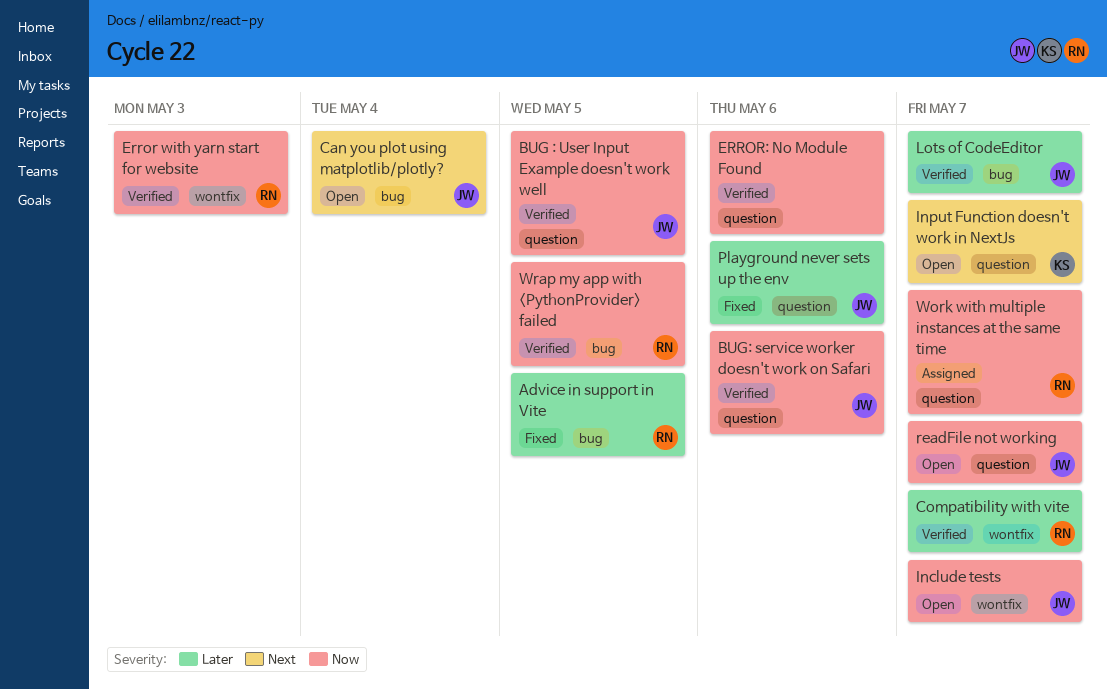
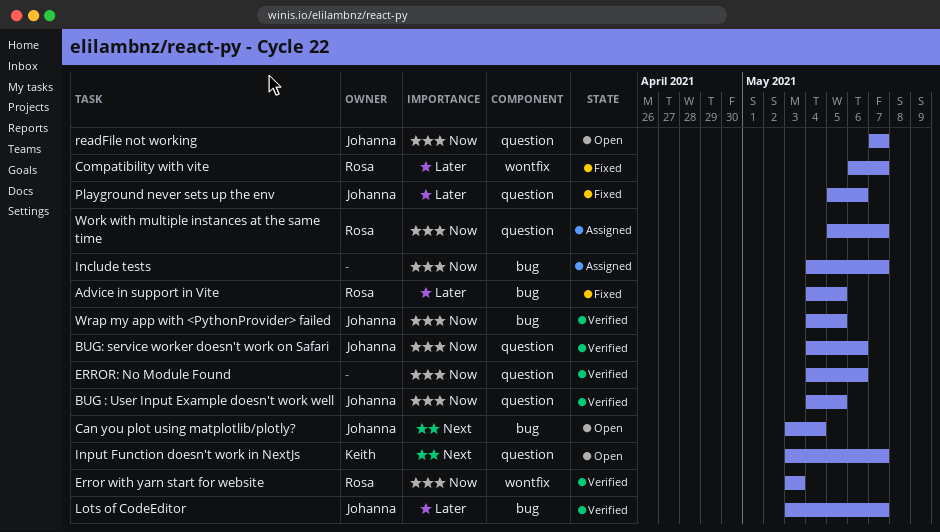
Compatibility with vite, status: Verified -> Fixed
Include tests, status: Open -> Assigned
Include tests, owner: Johanna -> none
Include tests, label: wontfix -> bug
Wrap my app with <PythonProvider> failed, owner: Rosa -> Johanna

